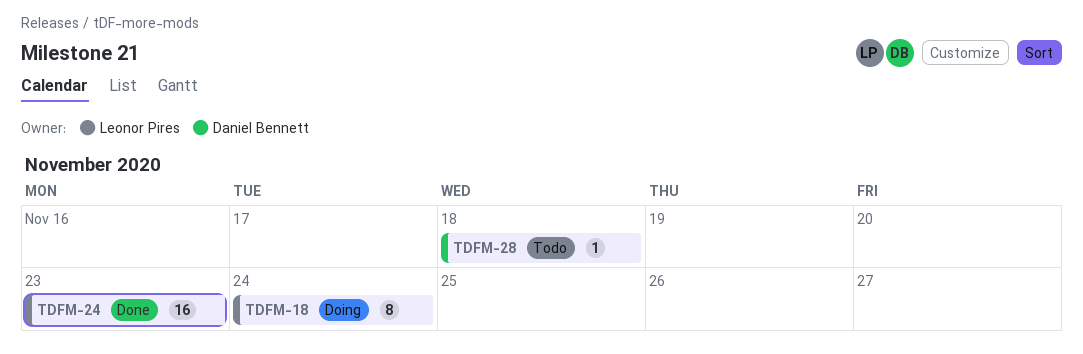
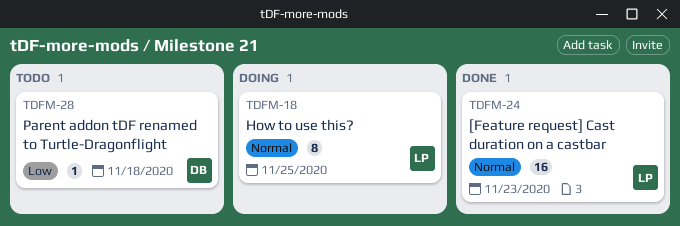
TDFM-18, due: Nov 24 -> Nov 25

